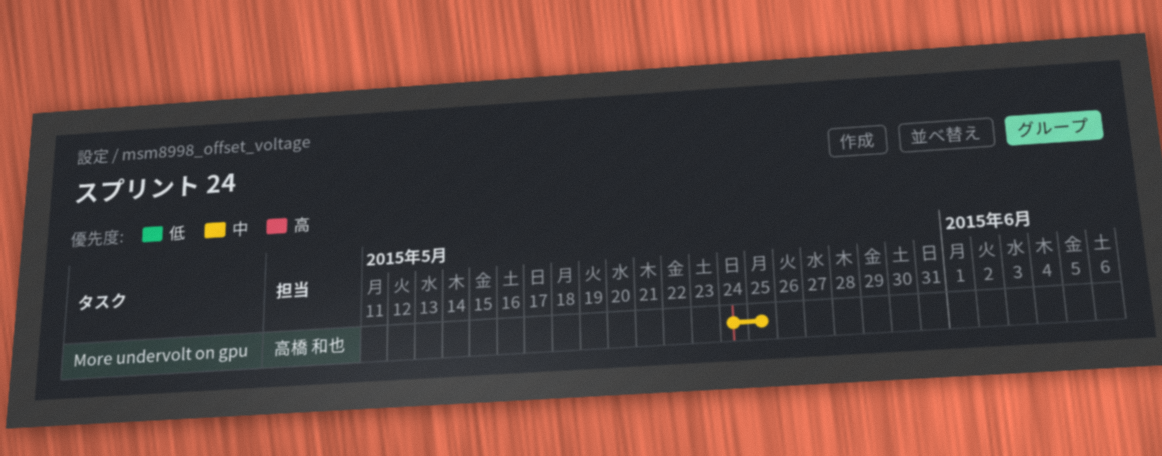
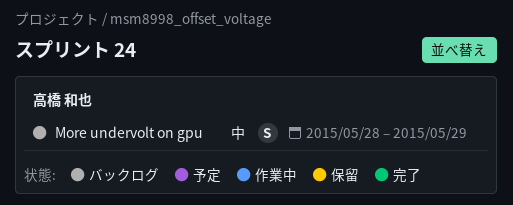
More undervolt on gpu, start: May 24 -> May 28
More undervolt on gpu, due: May 25 -> May 29

